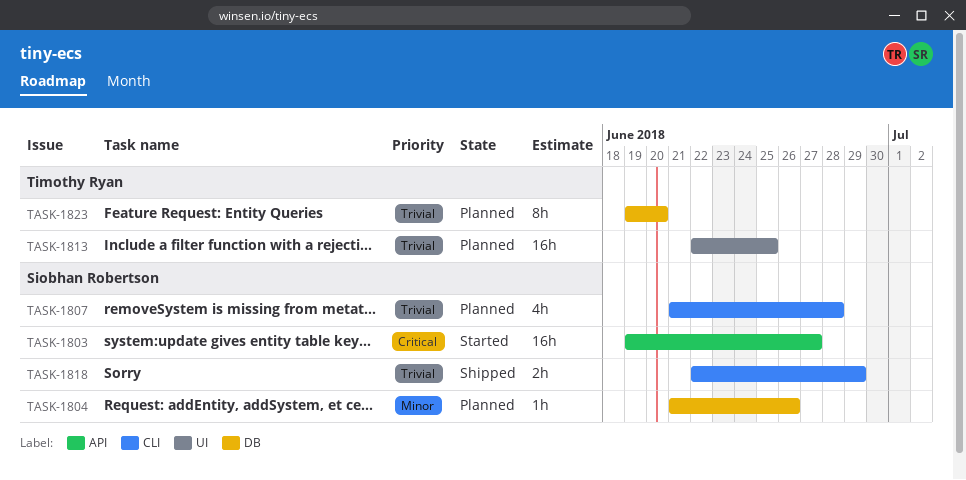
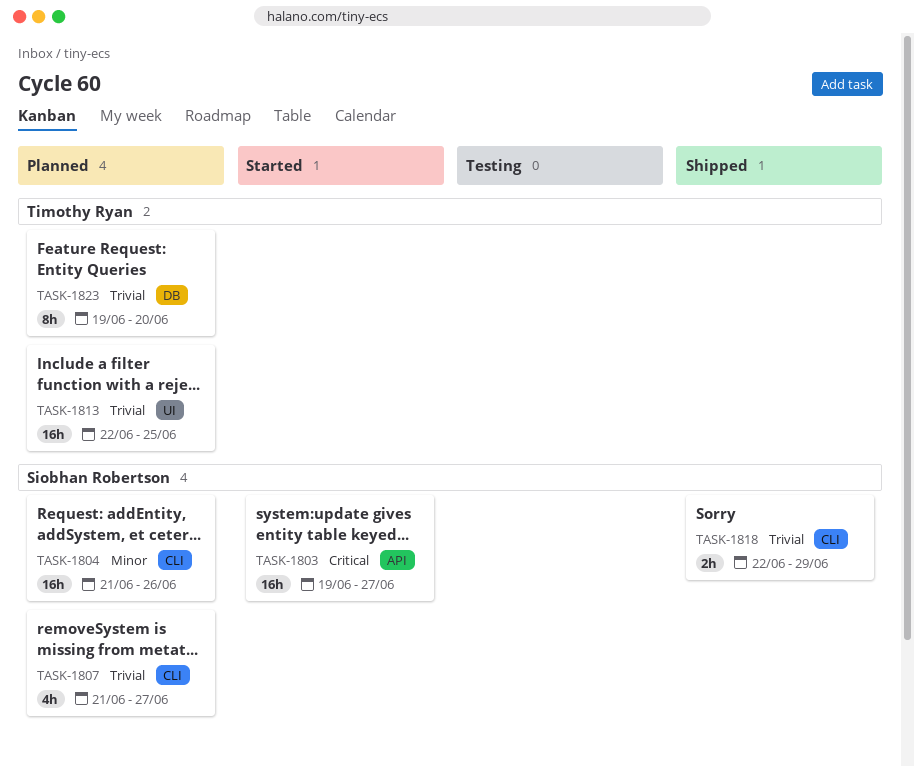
TASK-1804, label: DB -> CLI
TASK-1804, estimate: 1h -> 16h
TASK-1807, due: Jun 28 -> Jun 27

